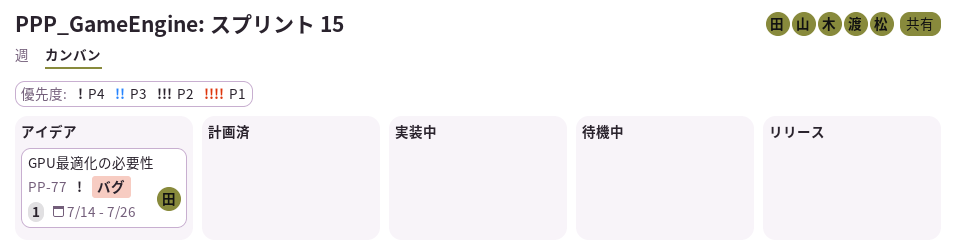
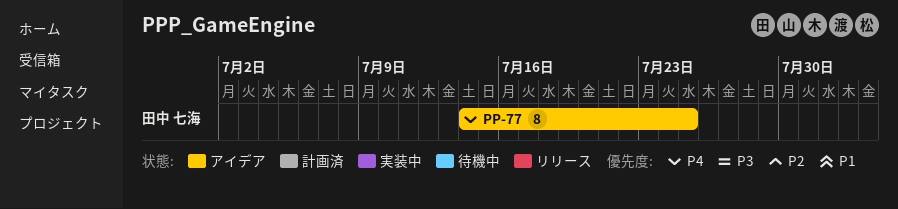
PP-77, estimate: 1 -> 8
PP-77, due: Jul 26 -> Jul 25

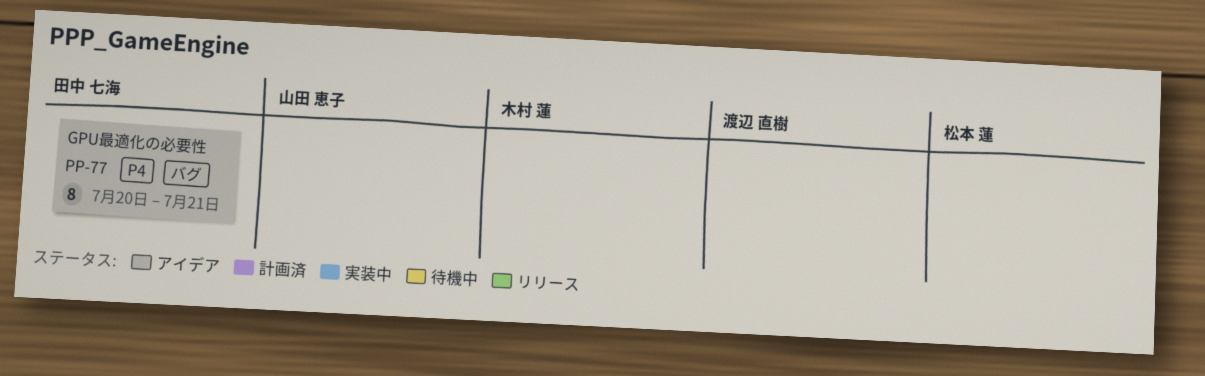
PP-77, start: Jul 14 -> Jul 20
PP-77, due: Jul 25 -> Jul 21

